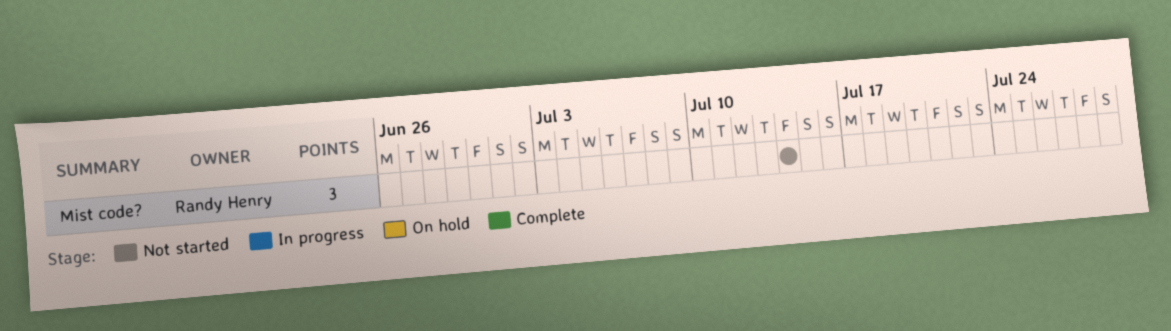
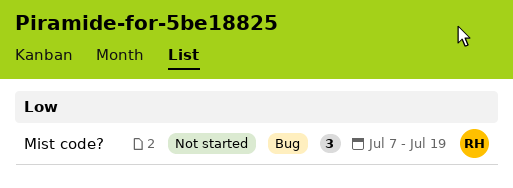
Mist code?, start: Jul 14 -> Jul 7
Mist code?, due: Jul 14 -> Jul 19

